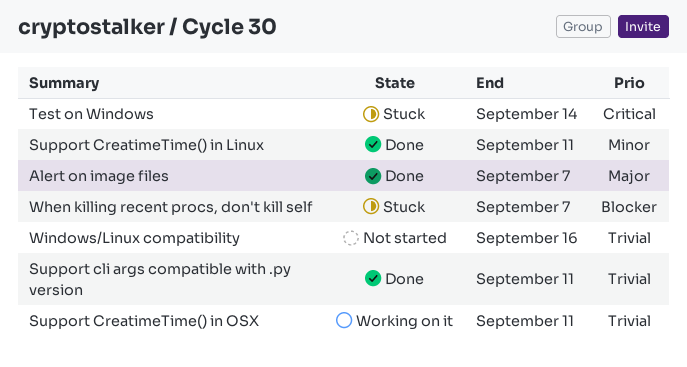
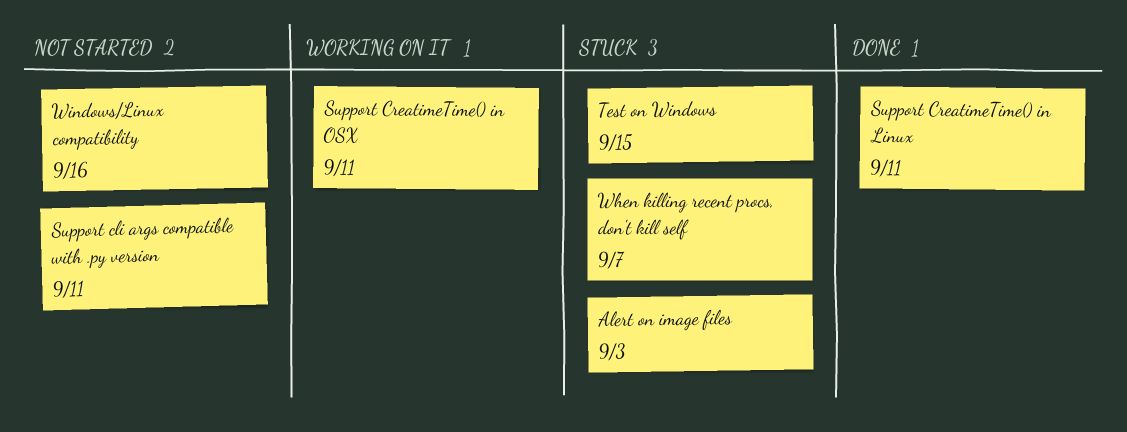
Alert on image files, status: Done -> Stuck
Alert on image files, due: Sep 7 -> Sep 3
Support cli args compatible with .py version, status: Done -> Not started
Test on Windows, due: Sep 14 -> Sep 15

